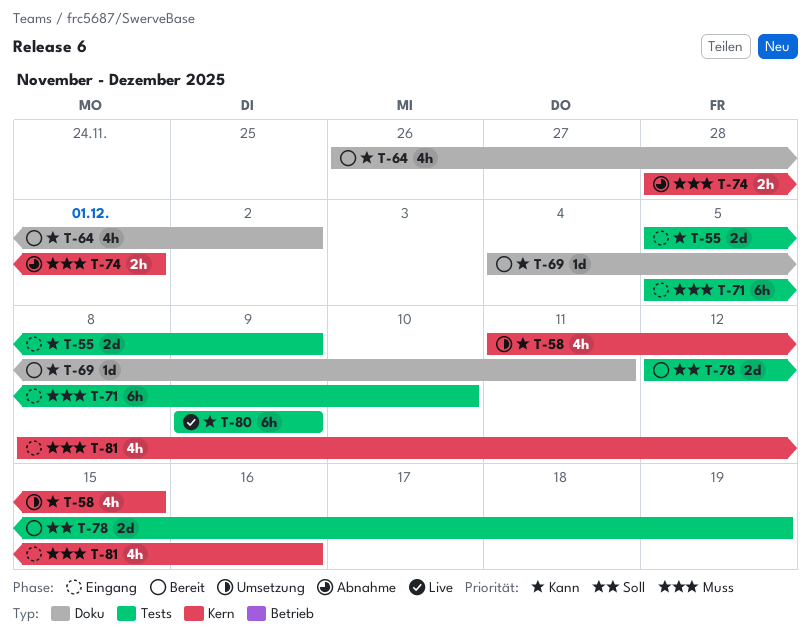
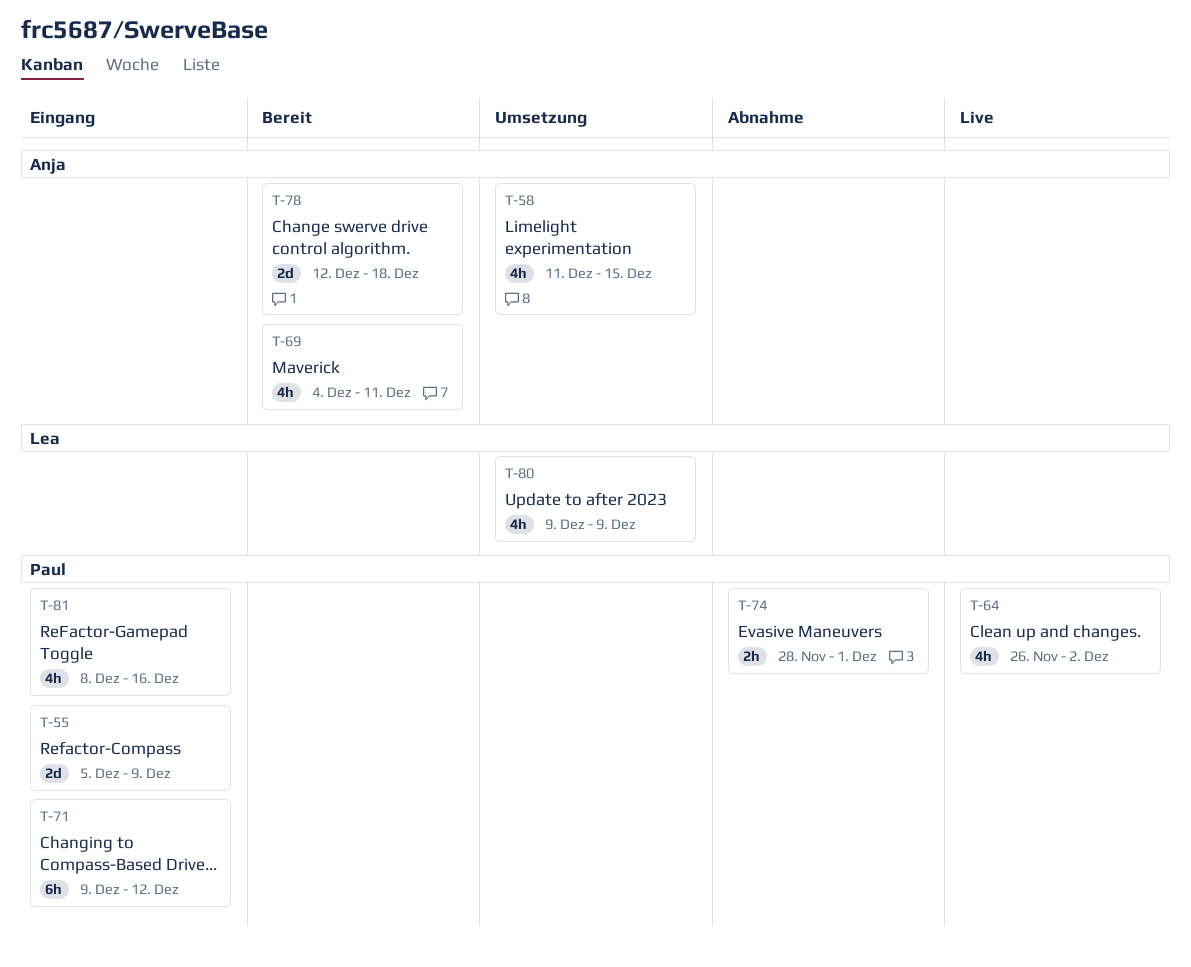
T-64, status: Bereit -> Live
T-69, estimate: 1d -> 4h
T-71, start: Dec 5 -> Dec 9
T-71, due: Dec 10 -> Dec 12
T-78, due: Dec 19 -> Dec 18
T-80, status: Live -> Umsetzung
T-80, estimate: 6h -> 4h

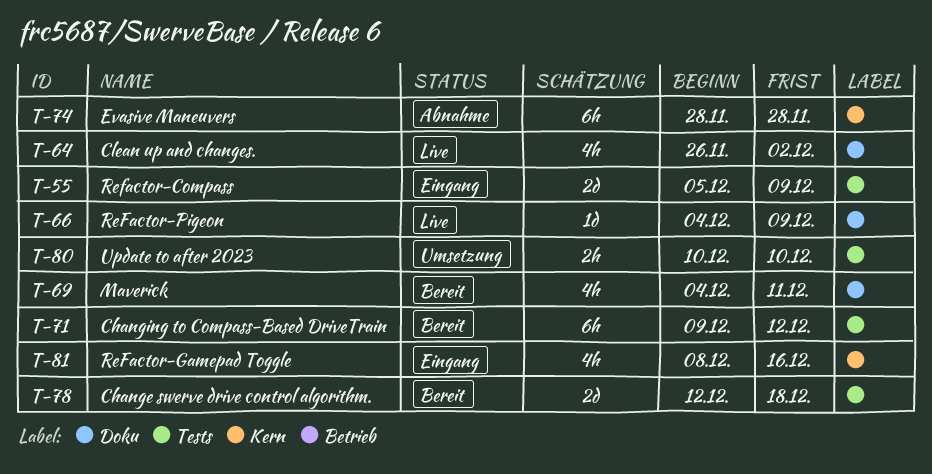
T-58: present -> none
T-66: none -> present
T-71, status: Eingang -> Bereit
T-74, estimate: 2h -> 6h
T-74, due: Dec 1 -> Nov 28
T-80, estimate: 4h -> 2h
T-80, start: Dec 9 -> Dec 10
T-80, due: Dec 9 -> Dec 10

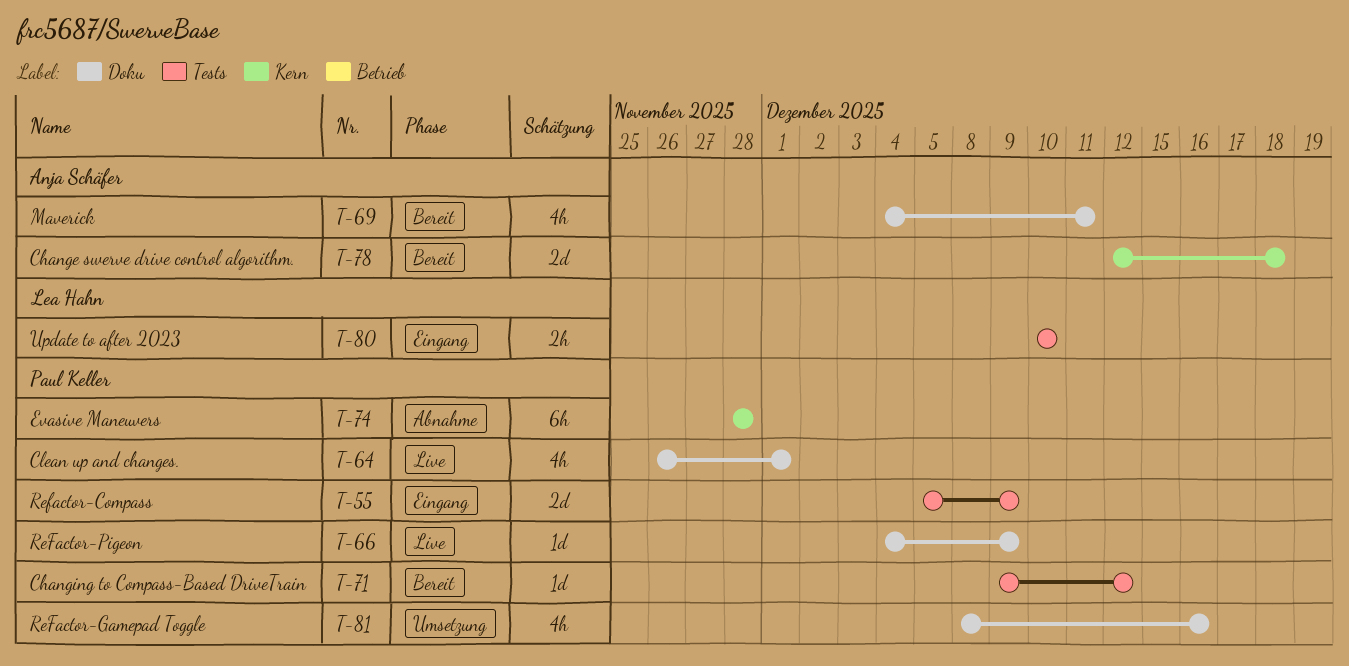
T-64, due: Dec 2 -> Dec 1
T-71, estimate: 6h -> 1d
T-78, label: Tests -> Kern
T-80, status: Umsetzung -> Eingang
T-81, status: Eingang -> Umsetzung
T-81, label: Kern -> Doku

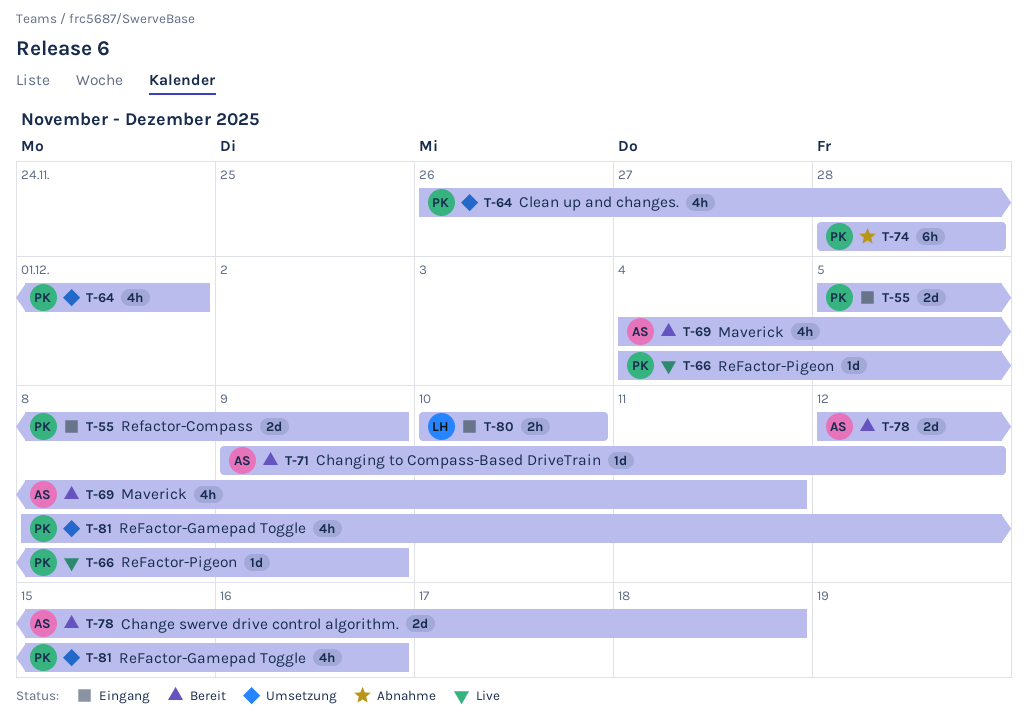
T-64, status: Live -> Umsetzung
T-71, owner: Paul Keller -> Anja Schäfer

